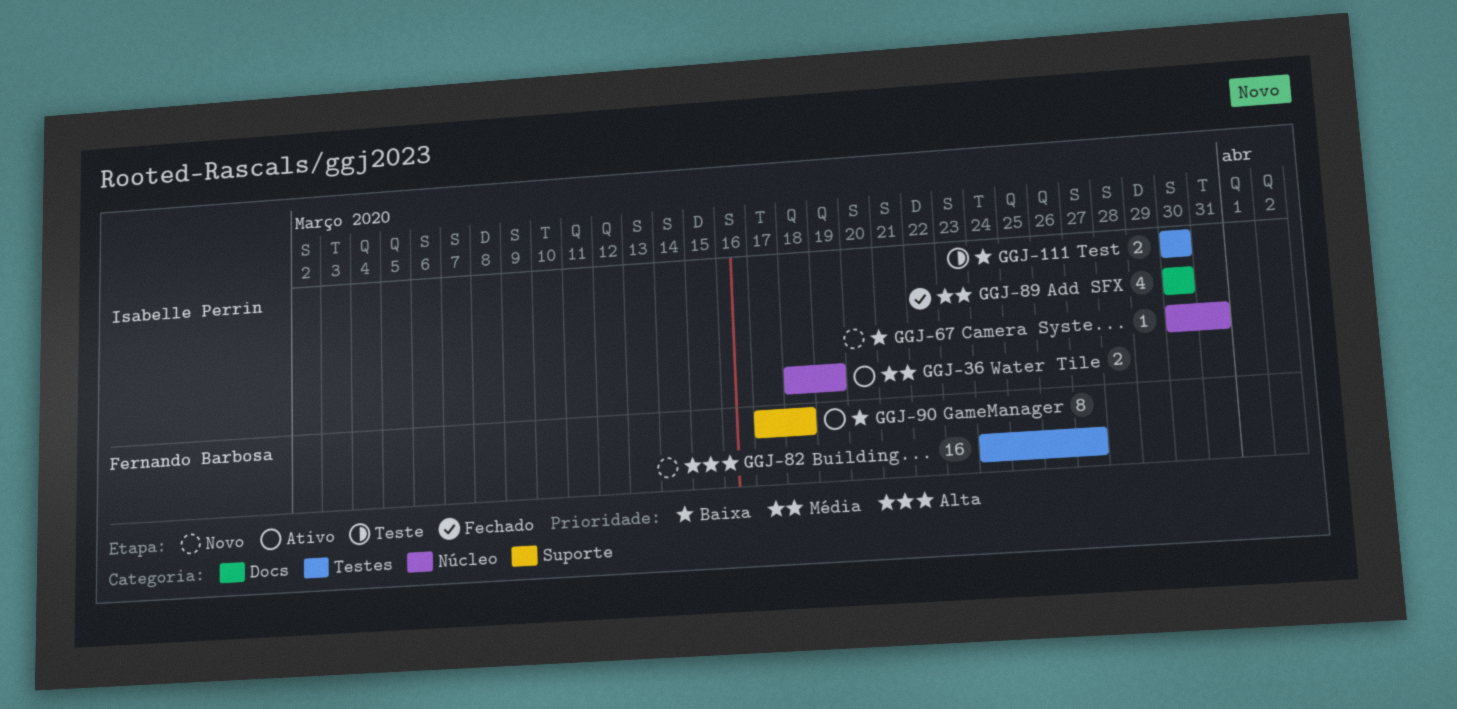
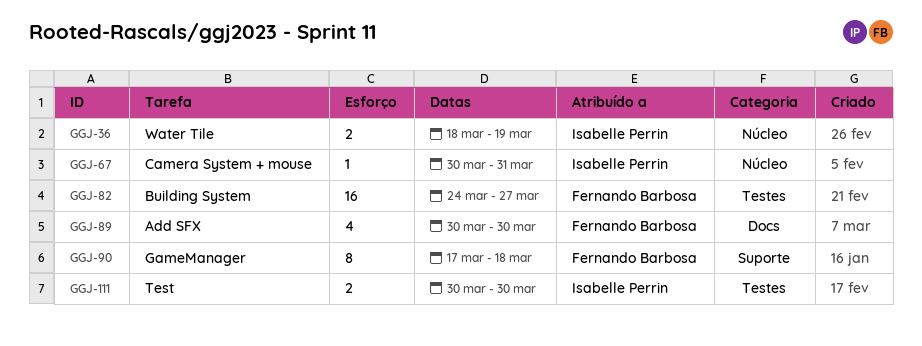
GGJ-89, owner: Isabelle Perrin -> Fernando Barbosa

